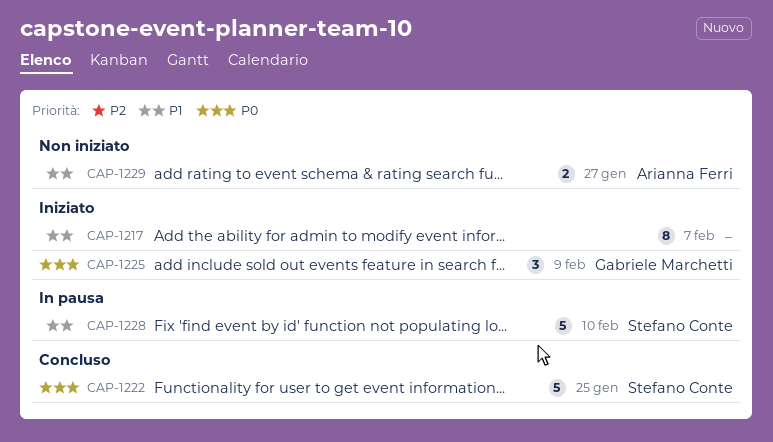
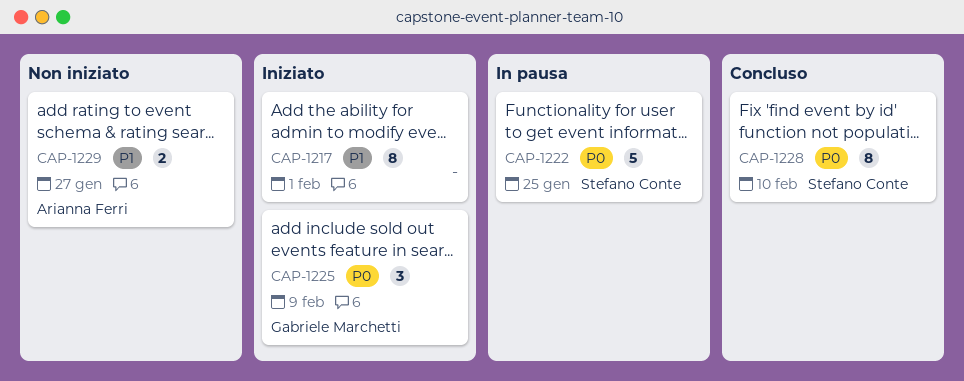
CAP-1217, due: Feb 7 -> Feb 1
CAP-1222, status: Concluso -> In pausa
CAP-1228, status: In pausa -> Concluso
CAP-1228, priority: P1 -> P0
CAP-1228, estimate: 5 -> 8

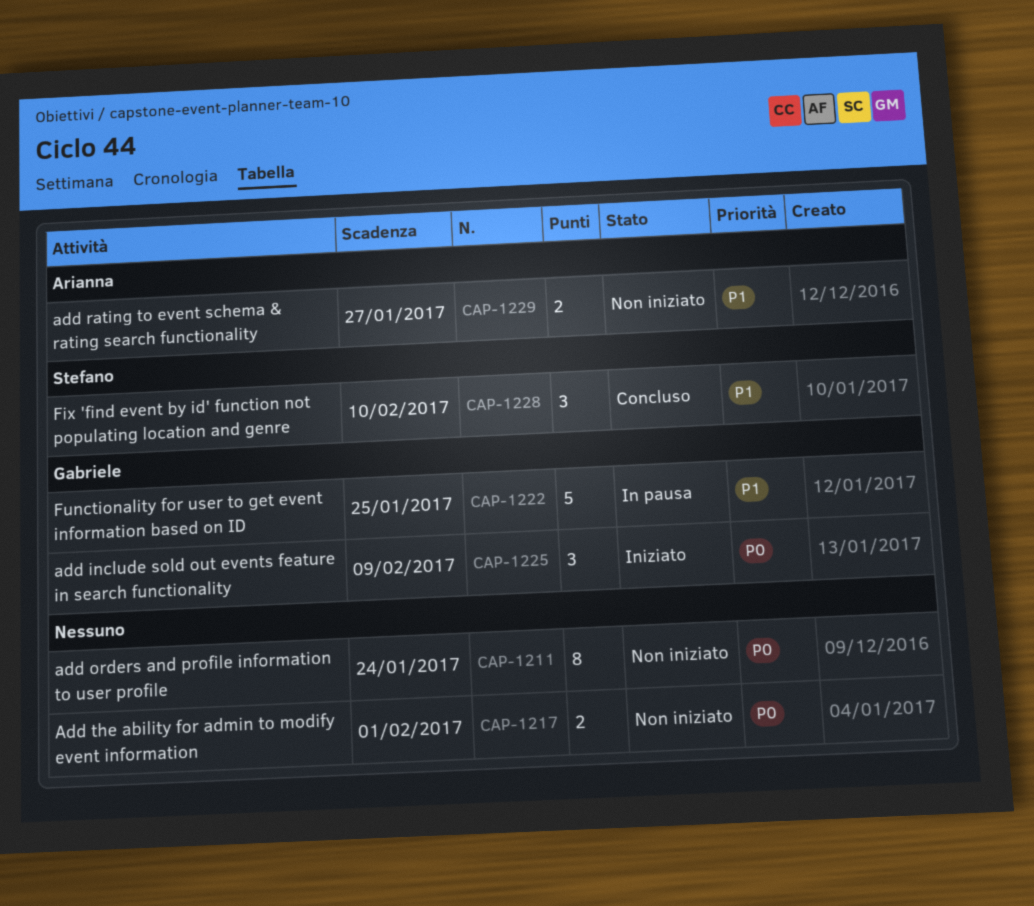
CAP-1211: none -> present
CAP-1217, status: Iniziato -> Non iniziato
CAP-1217, priority: P1 -> P0
CAP-1217, estimate: 8 -> 2
CAP-1222, owner: Stefano Conte -> Gabriele Marchetti
CAP-1222, priority: P0 -> P1
CAP-1228, priority: P0 -> P1
CAP-1228, estimate: 8 -> 3

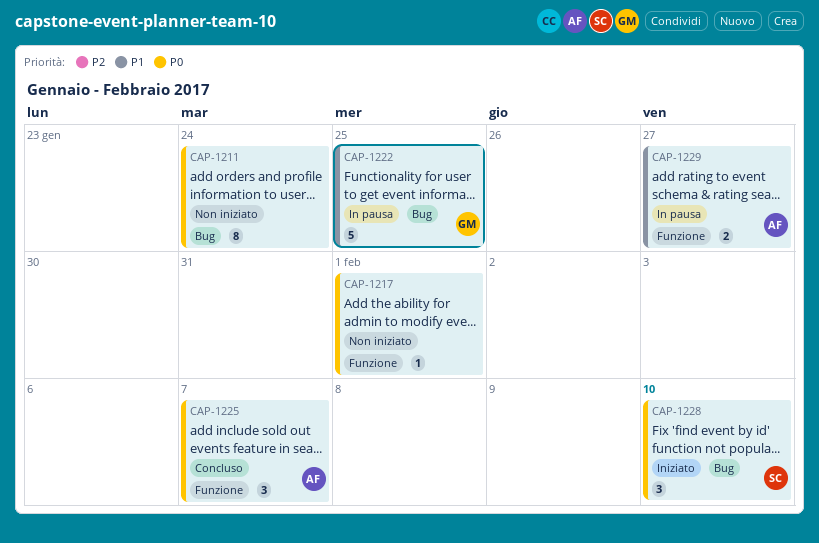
CAP-1217, estimate: 2 -> 1
CAP-1225, status: Iniziato -> Concluso
CAP-1225, owner: Gabriele -> Arianna
CAP-1225, due: Feb 9 -> Feb 7
CAP-1228, status: Concluso -> Iniziato
CAP-1228, priority: P1 -> P0
CAP-1229, status: Non iniziato -> In pausa

